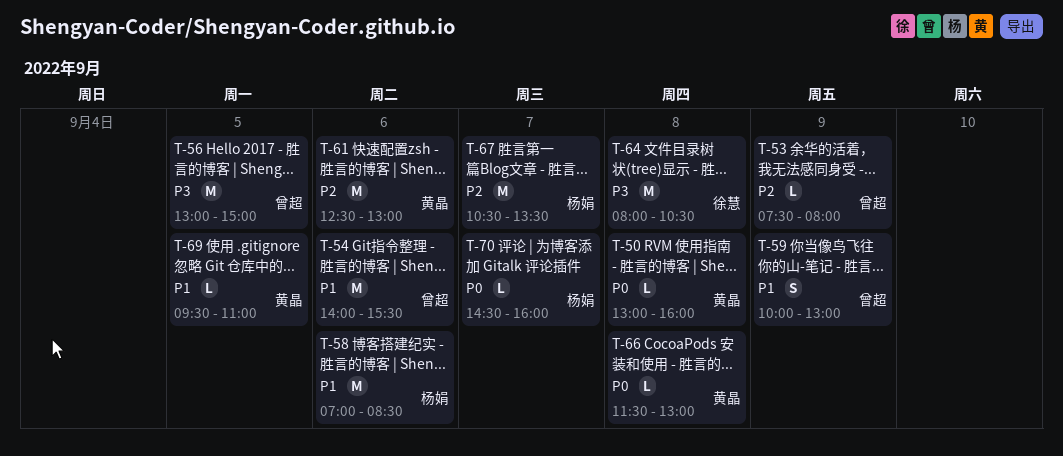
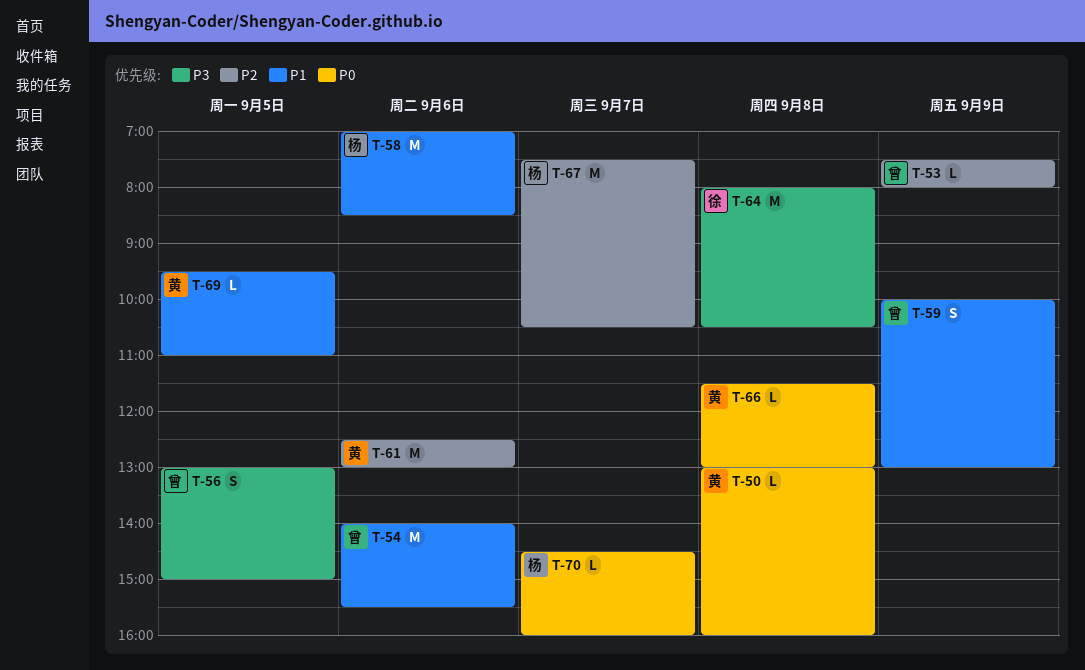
T-56, estimate: M -> S
T-67, begins: 10:30 -> 07:30
T-67, ends: 13:30 -> 10:30

